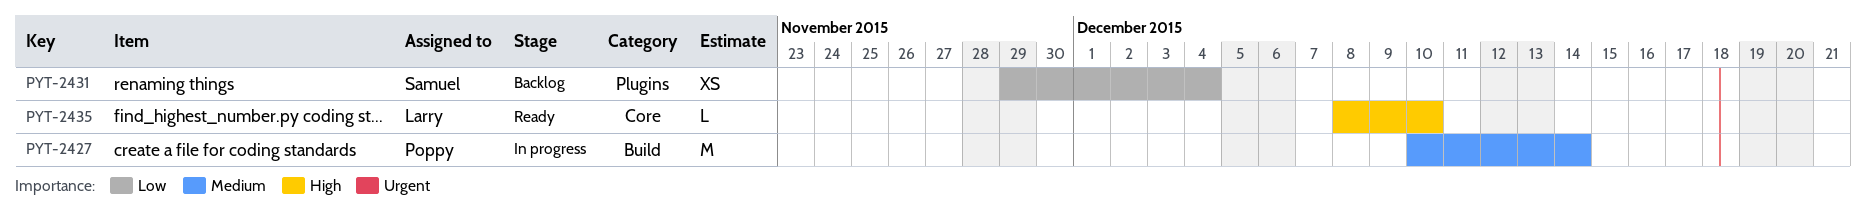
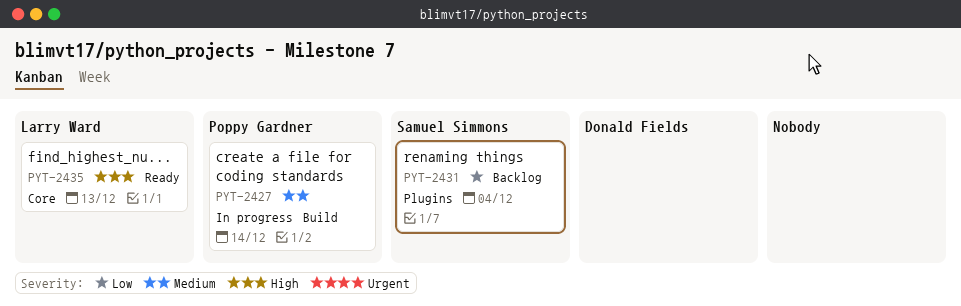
PYT-2435, due: Dec 10 -> Dec 13

